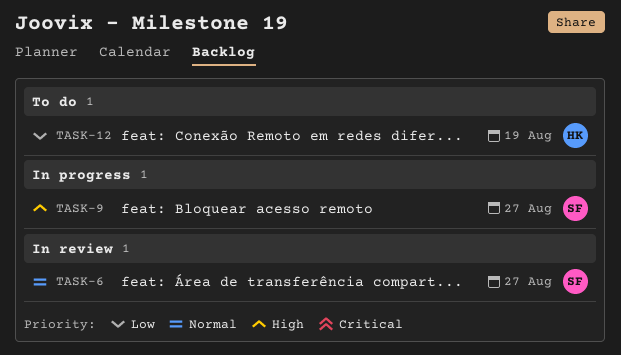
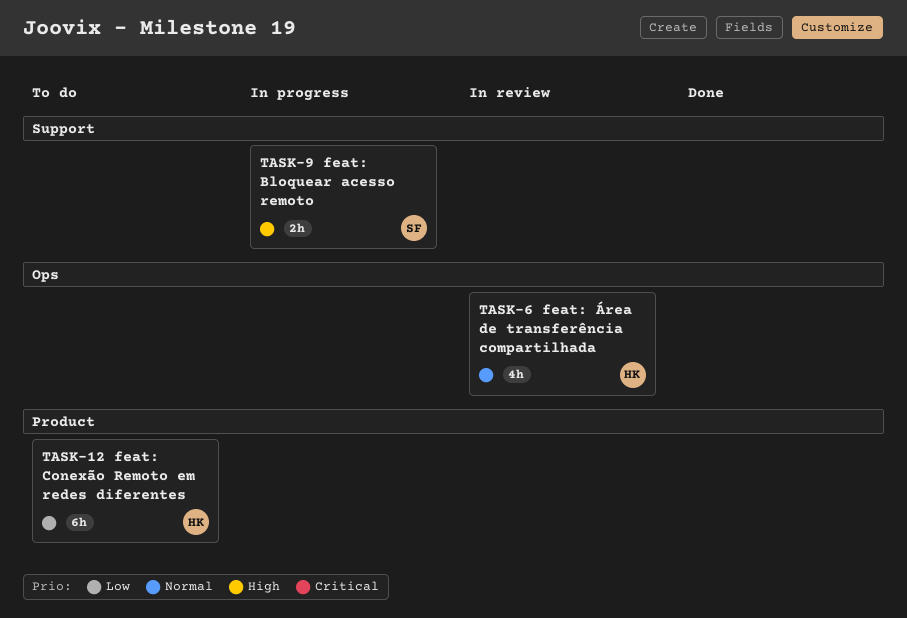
TASK-6, owner: SF -> HK

